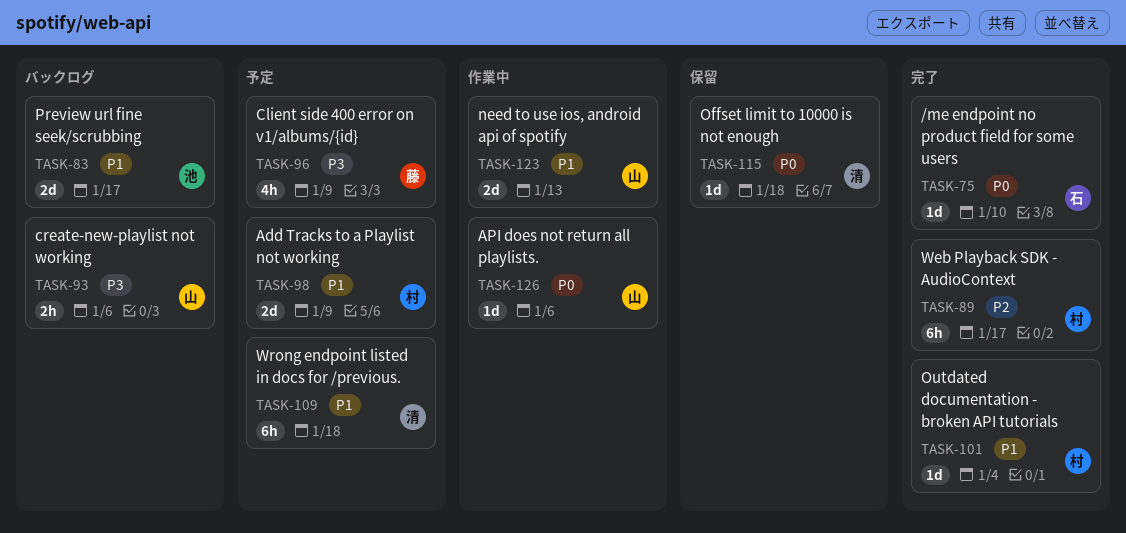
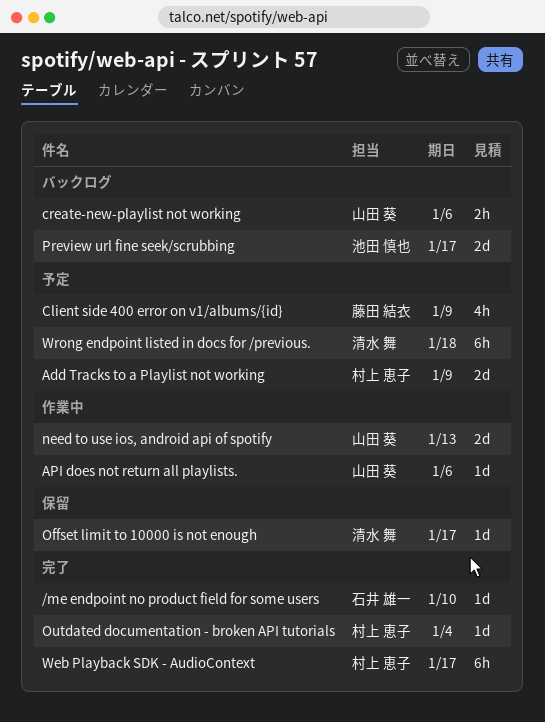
Offset limit to 10000 is not enough, due: Jan 18 -> Jan 17

